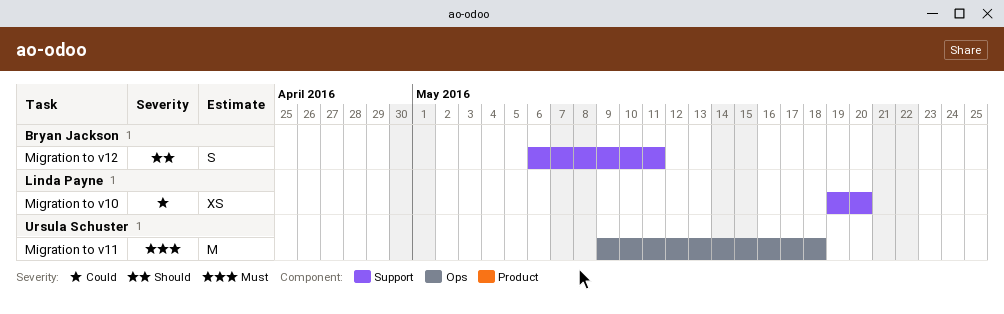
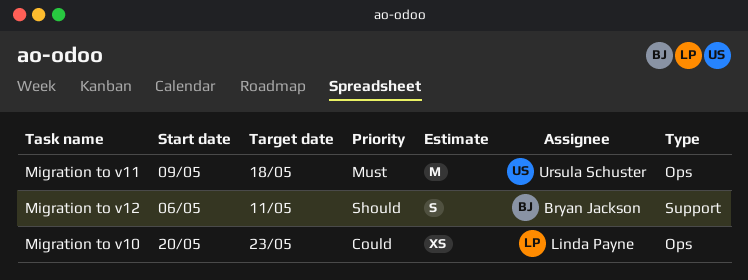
Migration to v10, label: Support -> Ops
Migration to v10, start: May 19 -> May 20
Migration to v10, due: May 20 -> May 23

